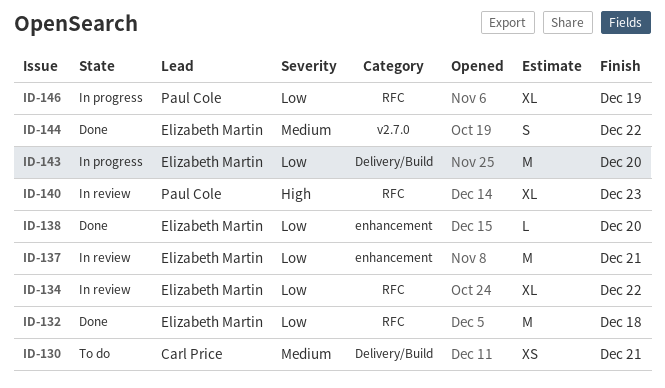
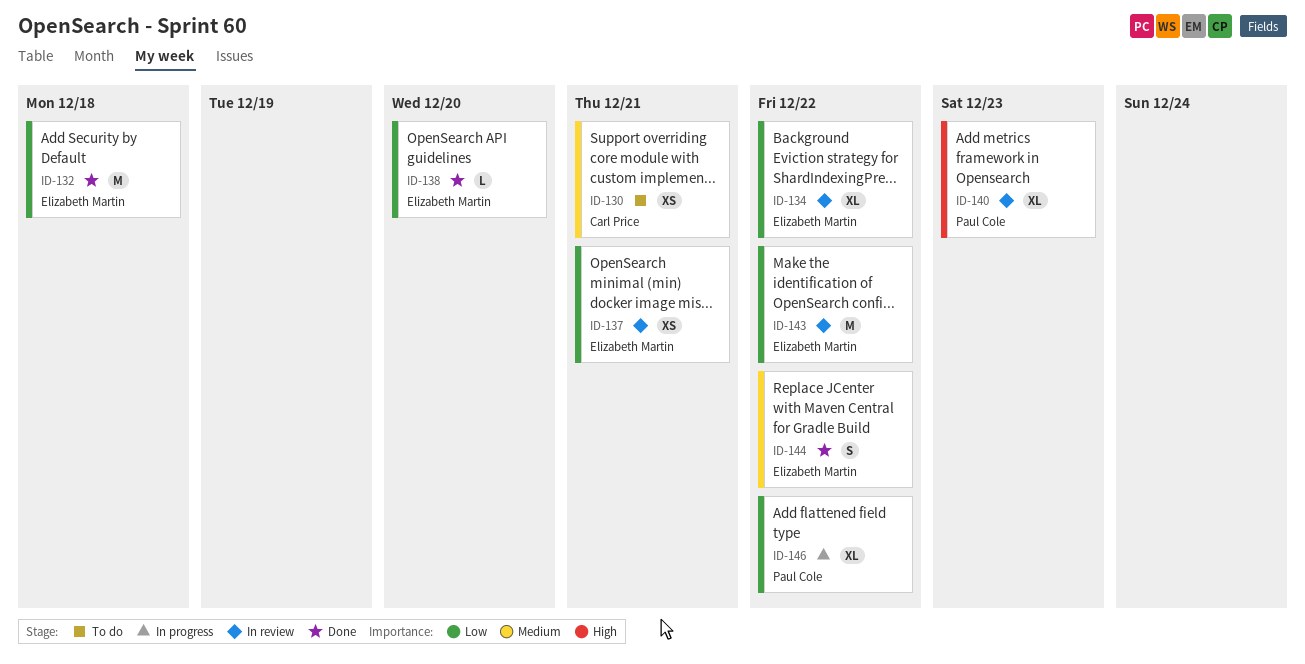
ID-137, estimate: M -> XS
ID-143, status: In progress -> In review
ID-143, due: Dec 20 -> Dec 22
ID-146, due: Dec 19 -> Dec 22

